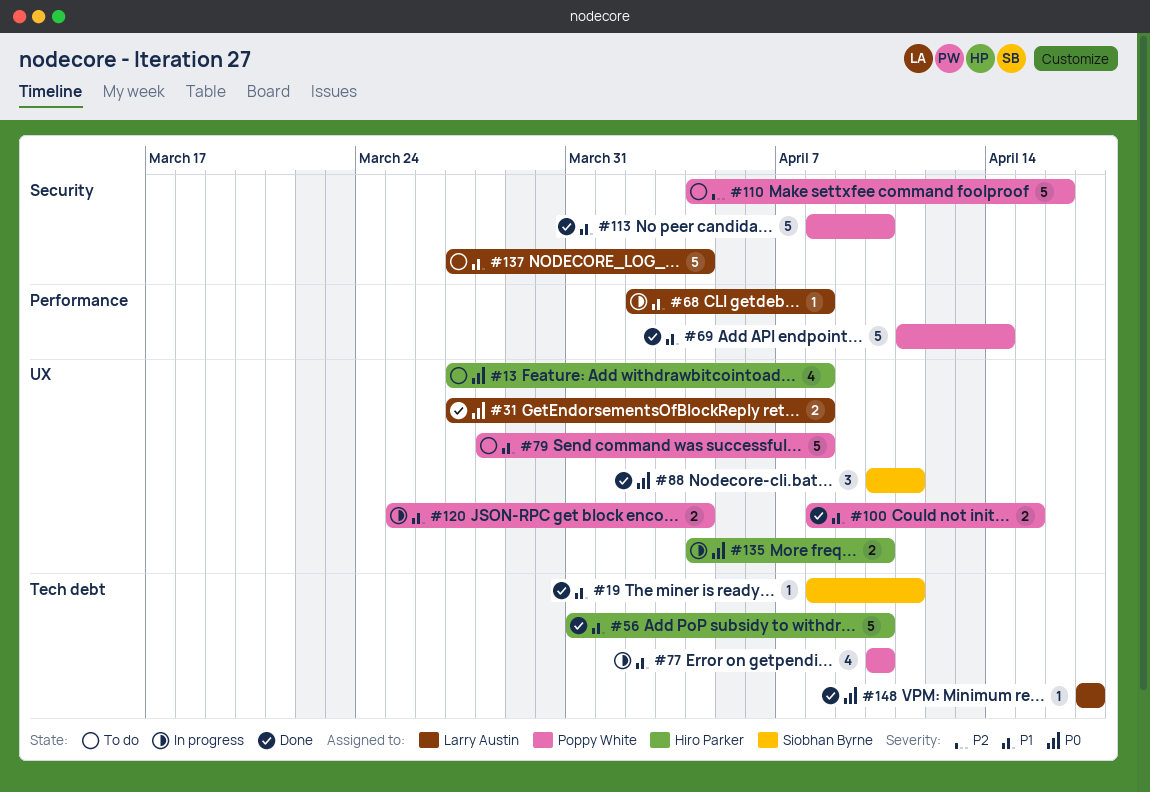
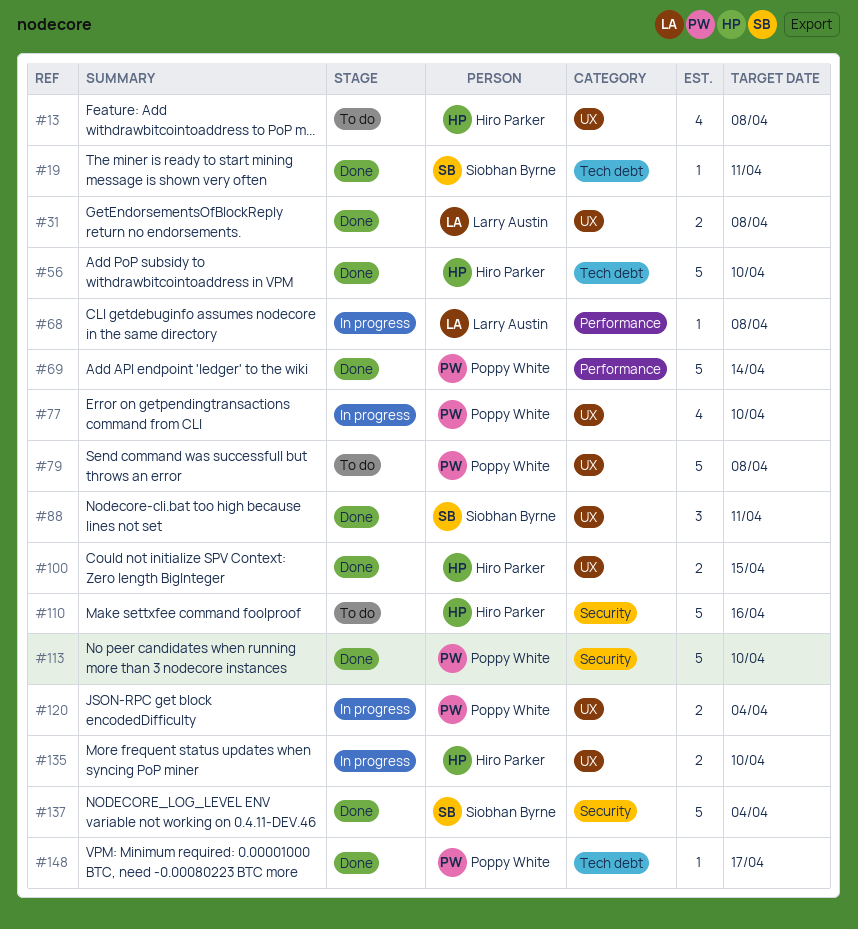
#77, label: Tech debt -> UX
#100, owner: Poppy White -> Hiro Parker
#110, owner: Poppy White -> Hiro Parker
#137, status: To do -> Done
#137, owner: Larry Austin -> Siobhan Byrne
#148, owner: Larry Austin -> Poppy White

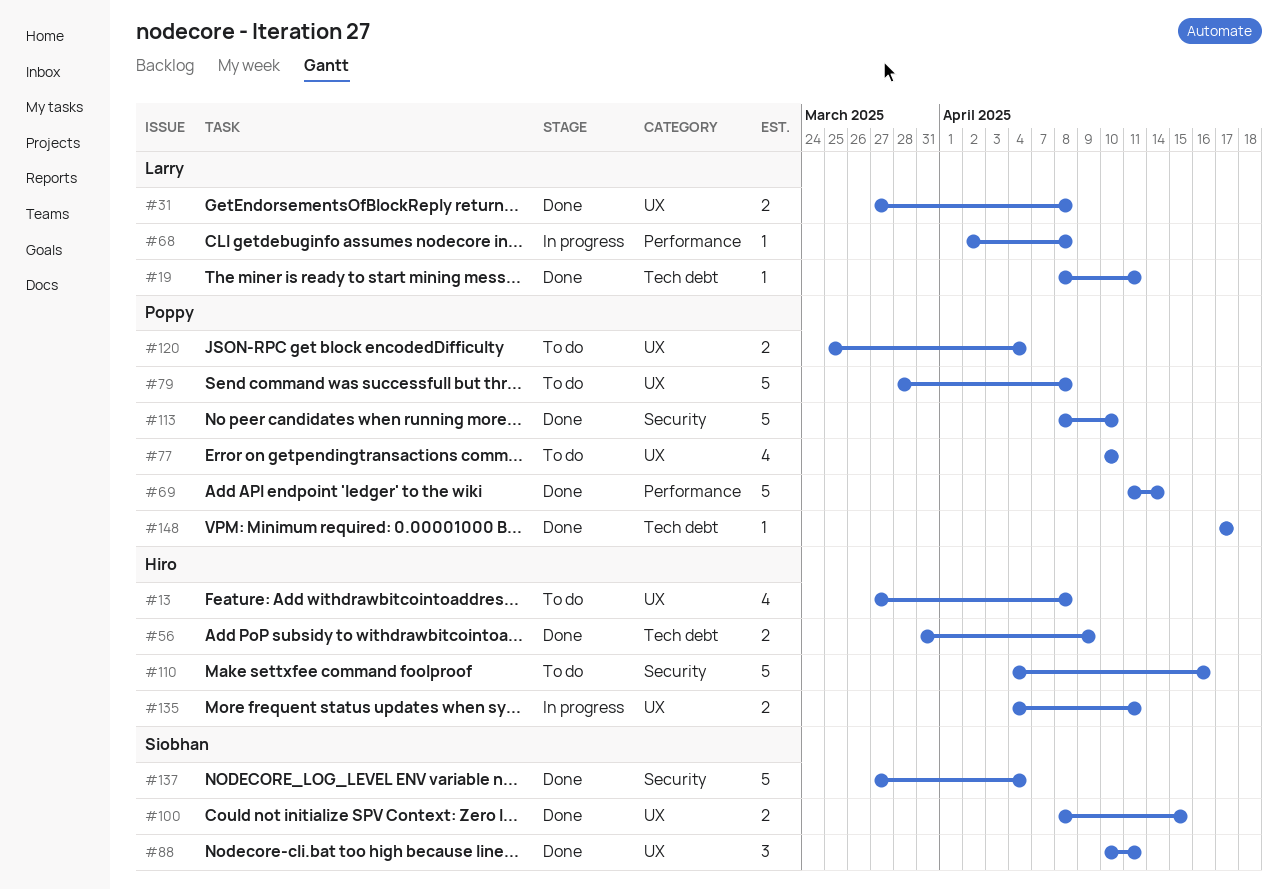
#19, owner: Siobhan Byrne -> Larry Austin
#56, estimate: 5 -> 2
#56, due: Apr 10 -> Apr 9
#77, status: In progress -> To do
#100, owner: Hiro Parker -> Siobhan Byrne
#120, status: In progress -> To do
#135, due: Apr 10 -> Apr 11

